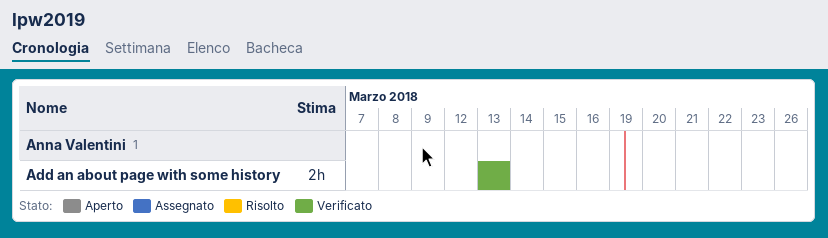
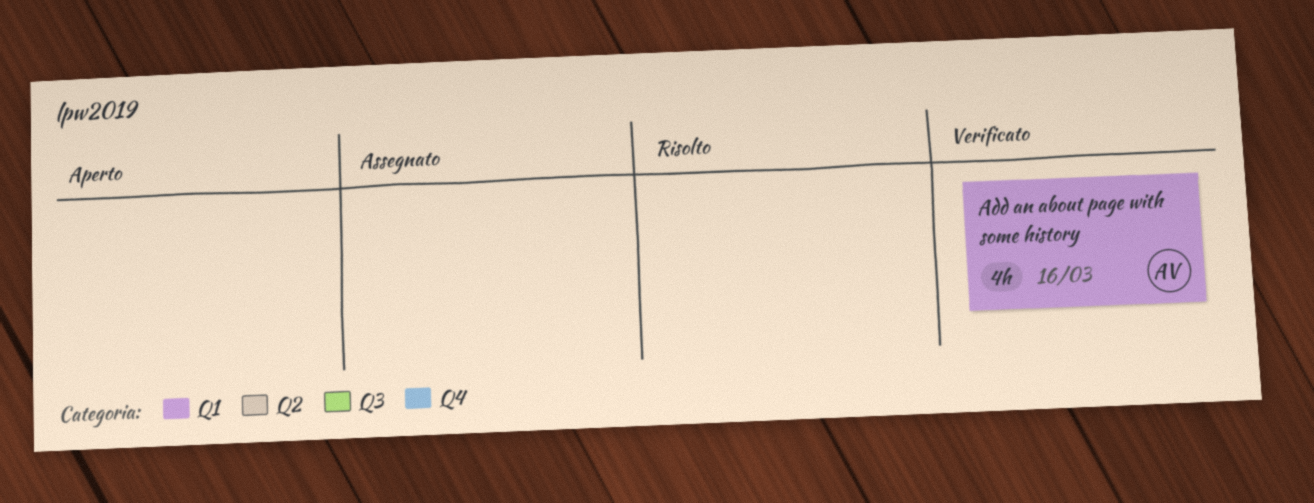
Add an about page with some history, estimate: 2h -> 4h
Add an about page with some history, due: Mar 13 -> Mar 16

